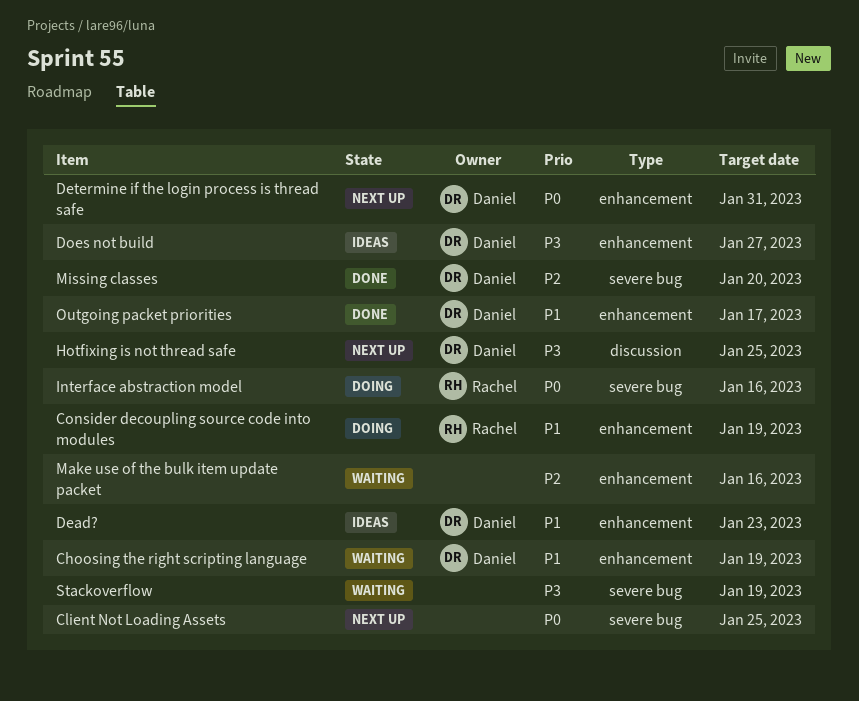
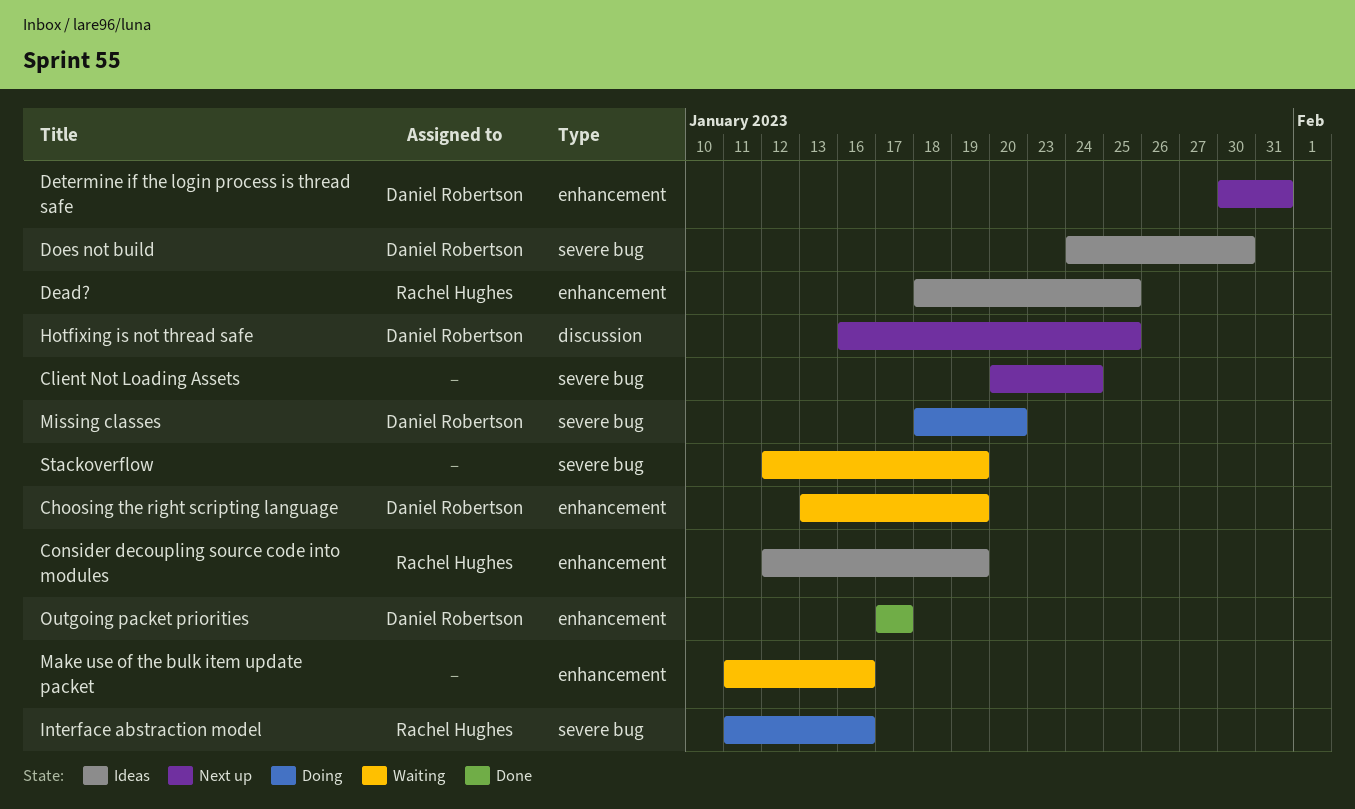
Client Not Loading Assets, due: Jan 25 -> Jan 24
Consider decoupling source code into modules, status: Doing -> Ideas
Dead?, owner: Daniel Robertson -> Rachel Hughes
Dead?, due: Jan 23 -> Jan 25
Does not build, label: enhancement -> severe bug
Does not build, due: Jan 27 -> Jan 30
Missing classes, status: Done -> Doing

